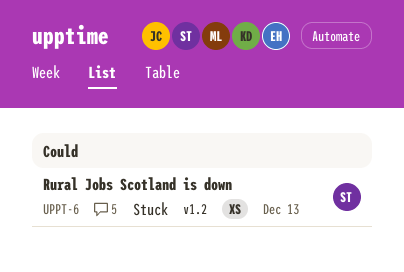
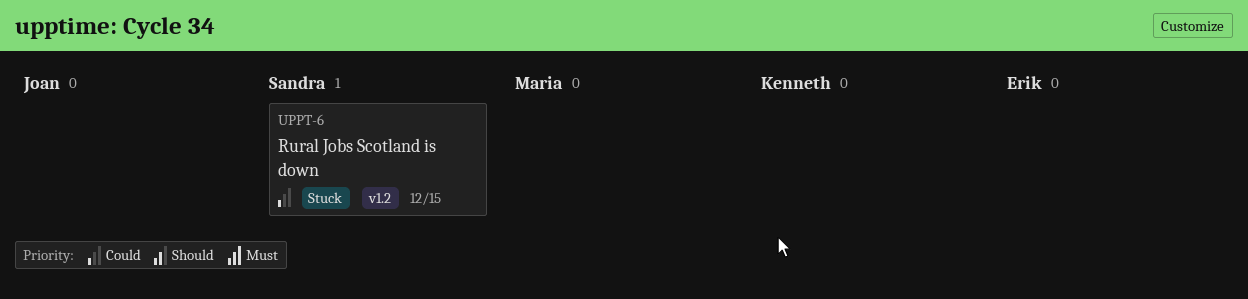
UPPT-6, due: Dec 13 -> Dec 15

